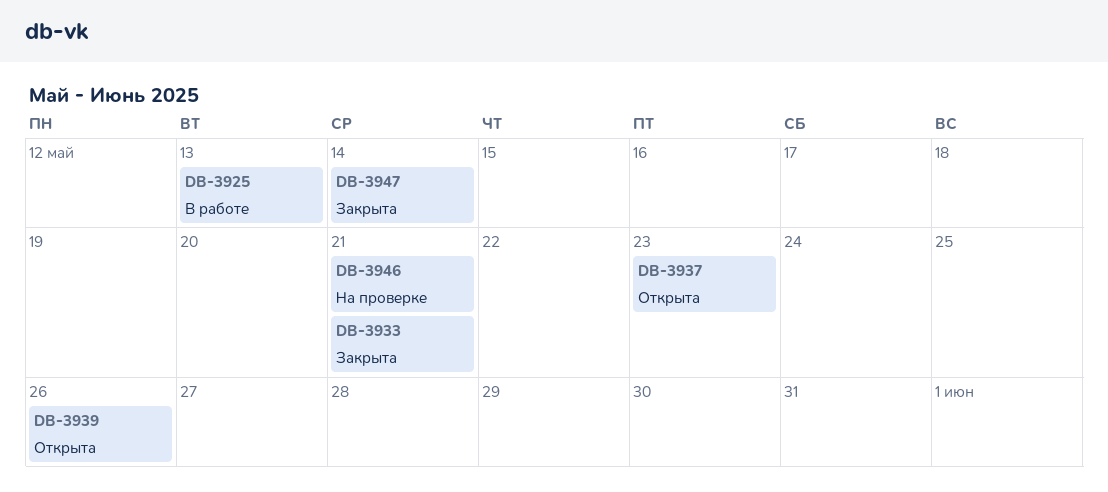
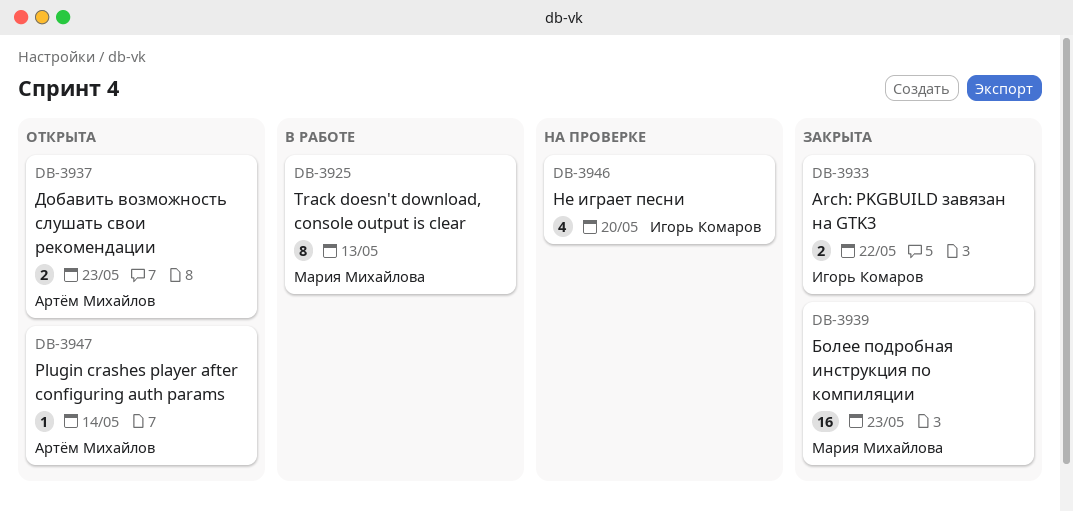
DB-3933, due: May 21 -> May 22
DB-3939, status: Открыта -> Закрыта
DB-3939, due: May 26 -> May 23
DB-3946, due: May 21 -> May 20
DB-3947, status: Закрыта -> Открыта

